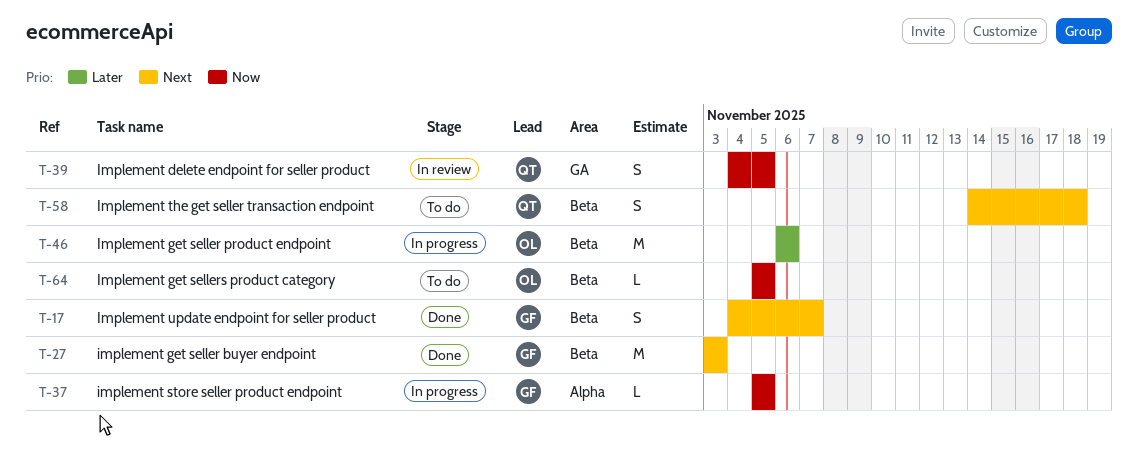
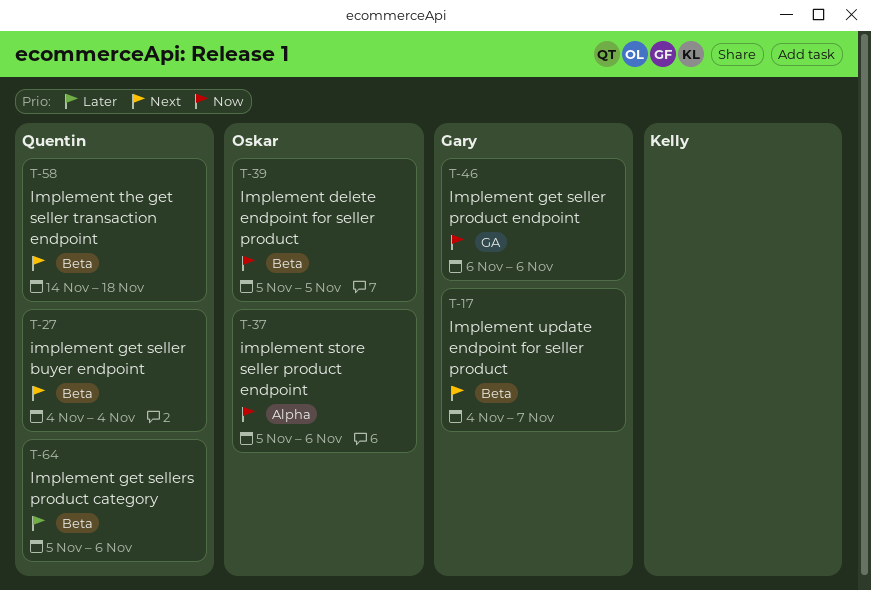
T-27, owner: Gary -> Quentin
T-27, start: Nov 3 -> Nov 4
T-27, due: Nov 3 -> Nov 4
T-37, owner: Gary -> Oskar
T-37, due: Nov 5 -> Nov 6
T-39, owner: Quentin -> Oskar
T-39, label: GA -> Beta
T-39, start: Nov 4 -> Nov 5
T-46, owner: Oskar -> Gary
T-46, priority: Later -> Now
T-46, label: Beta -> GA
T-64, owner: Oskar -> Quentin
T-64, priority: Now -> Later
T-64, due: Nov 5 -> Nov 6

